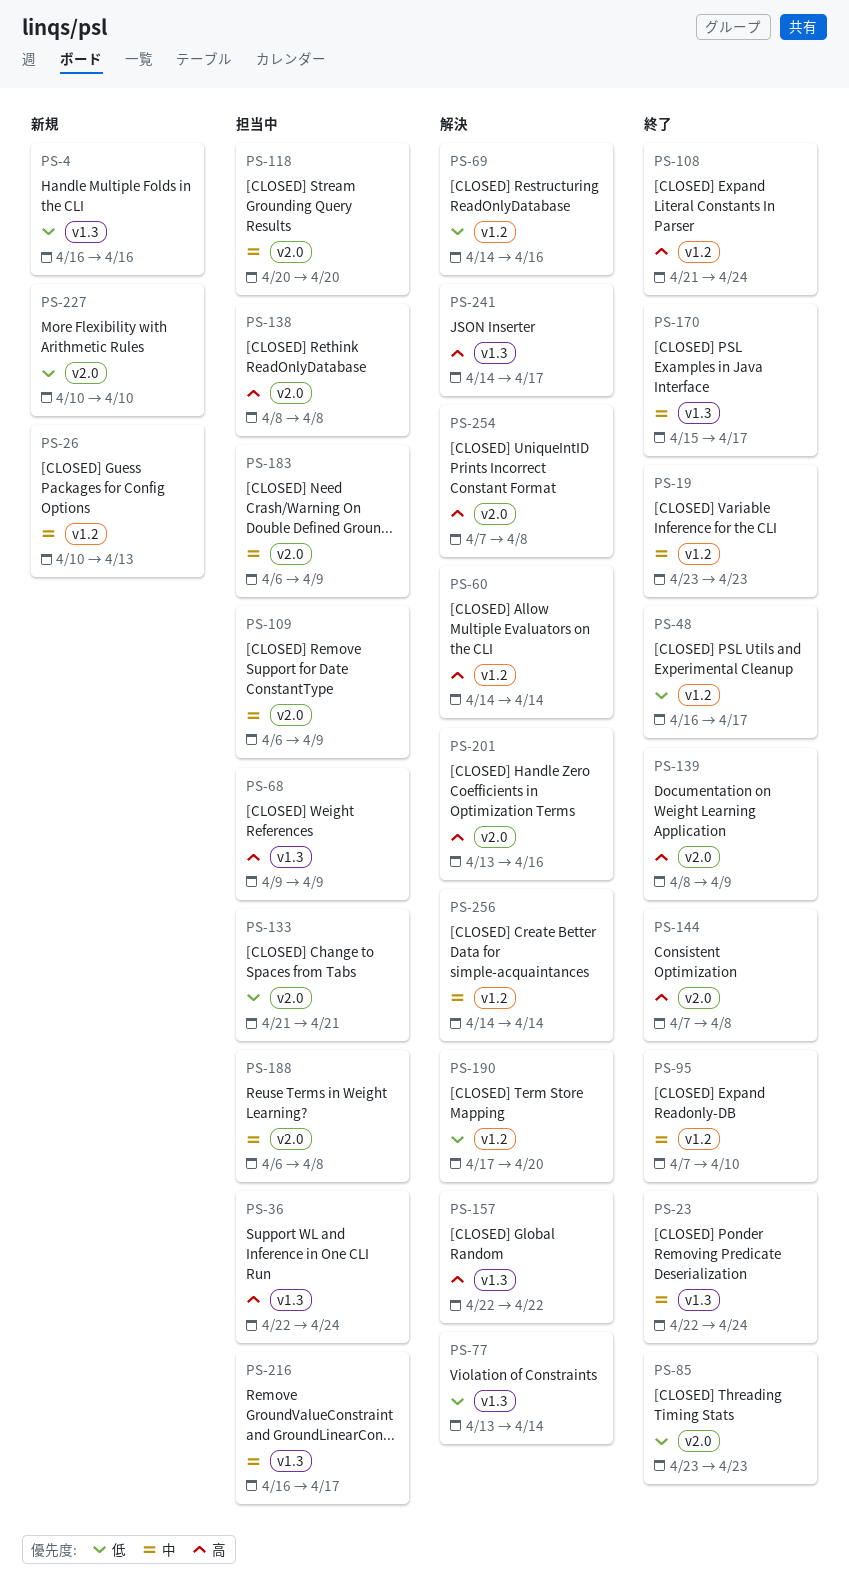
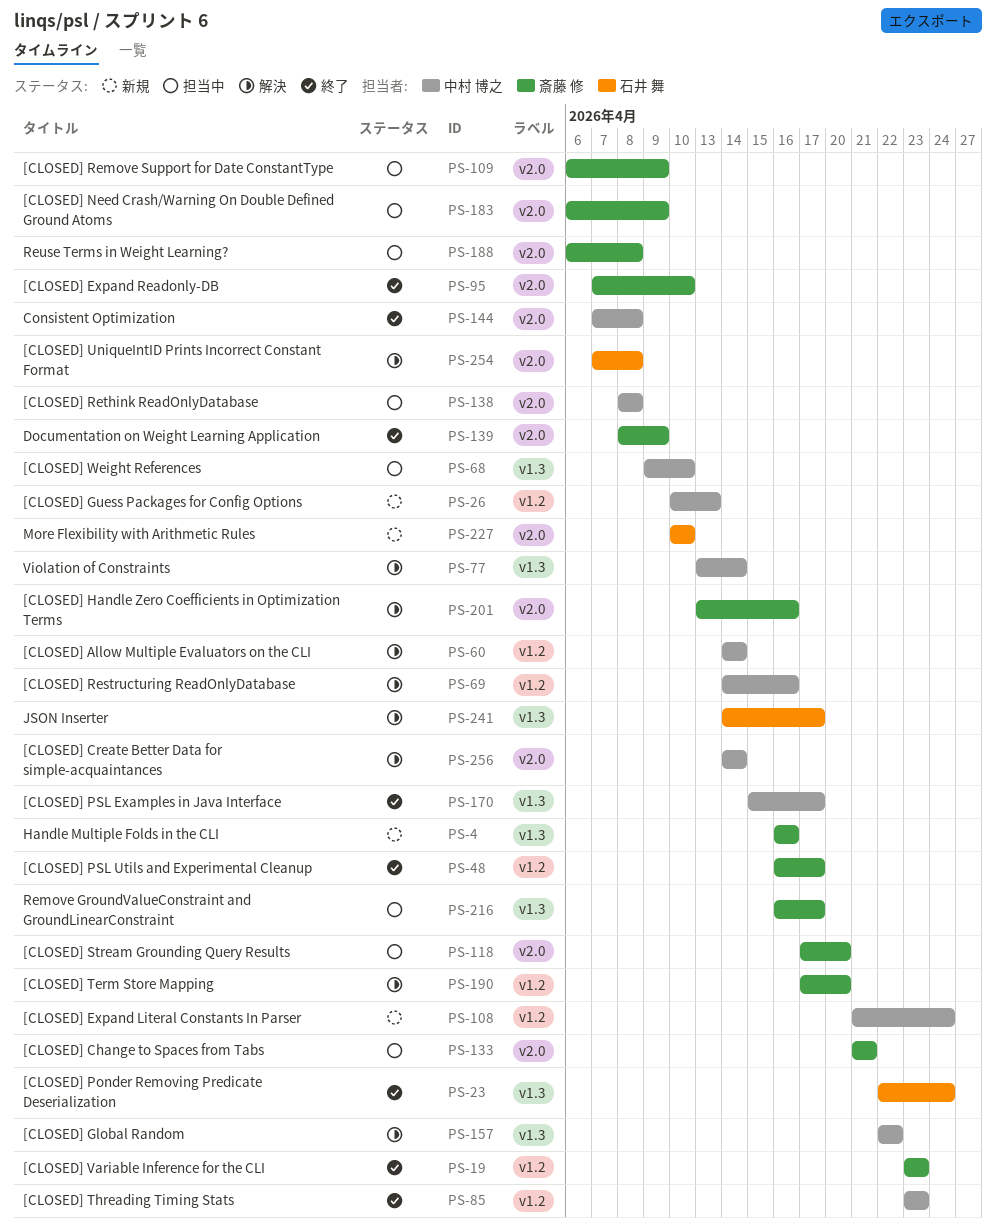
PS-36: present -> none
PS-68, due: Apr 9 -> Apr 10
PS-85, label: v2.0 -> v1.2
PS-95, label: v1.2 -> v2.0
PS-108, status: 終了 -> 新規
PS-118, start: Apr 20 -> Apr 17
PS-256, label: v1.2 -> v2.0

